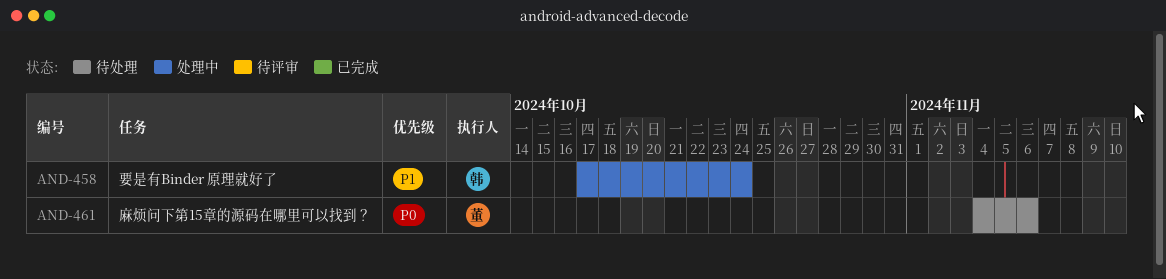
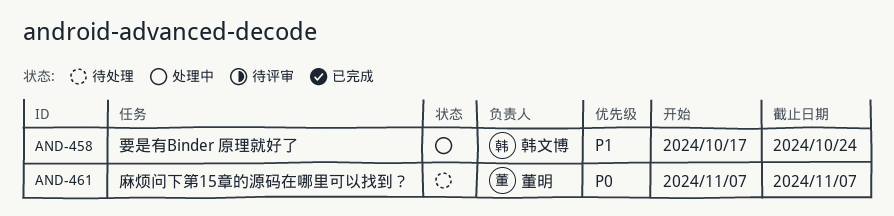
AND-461, start: Nov 4 -> Nov 7
AND-461, due: Nov 6 -> Nov 7

